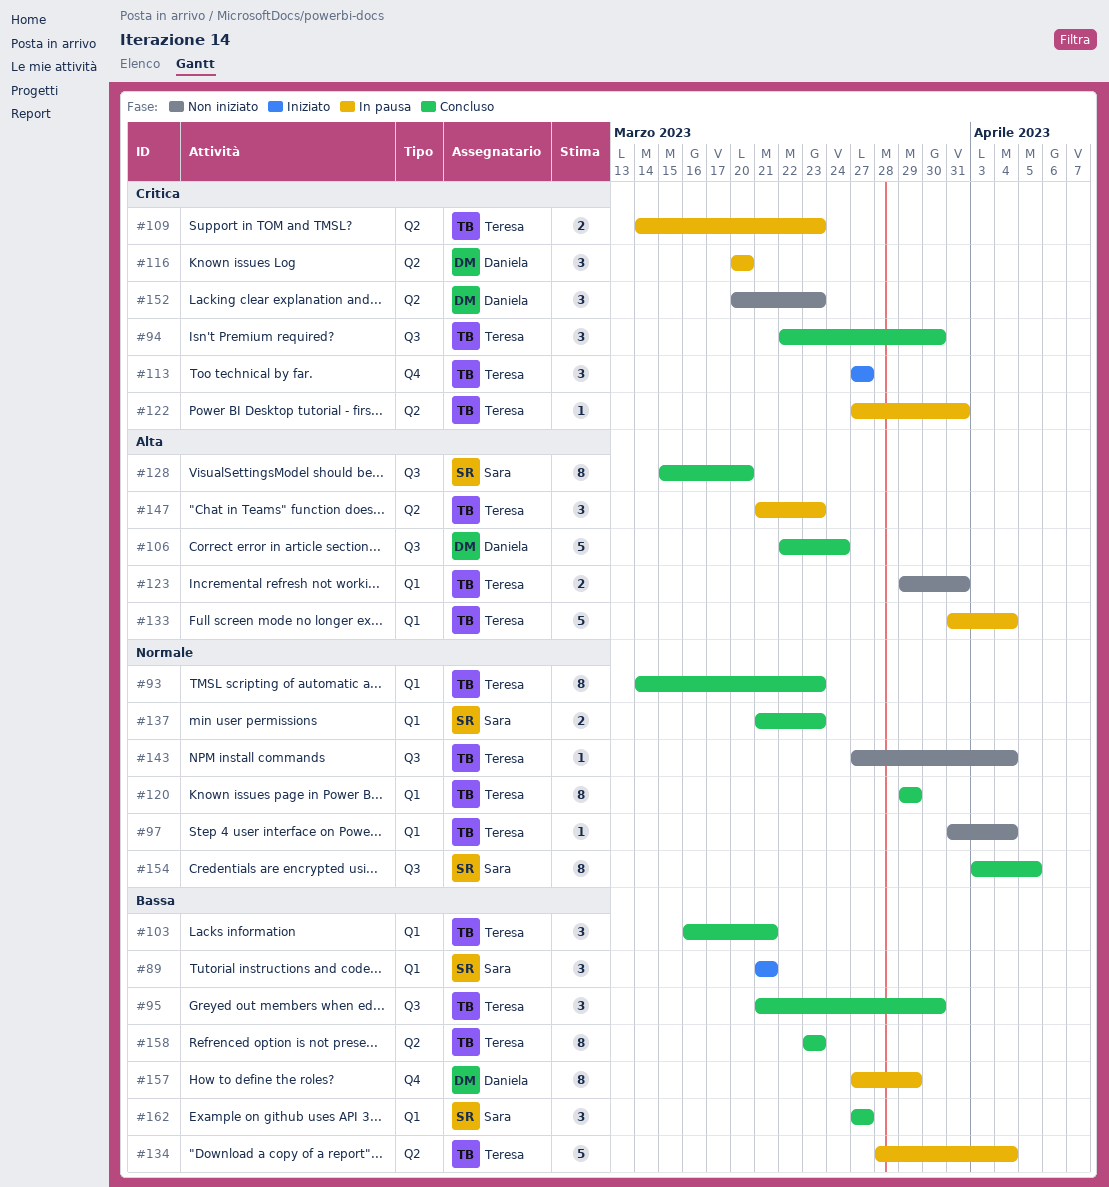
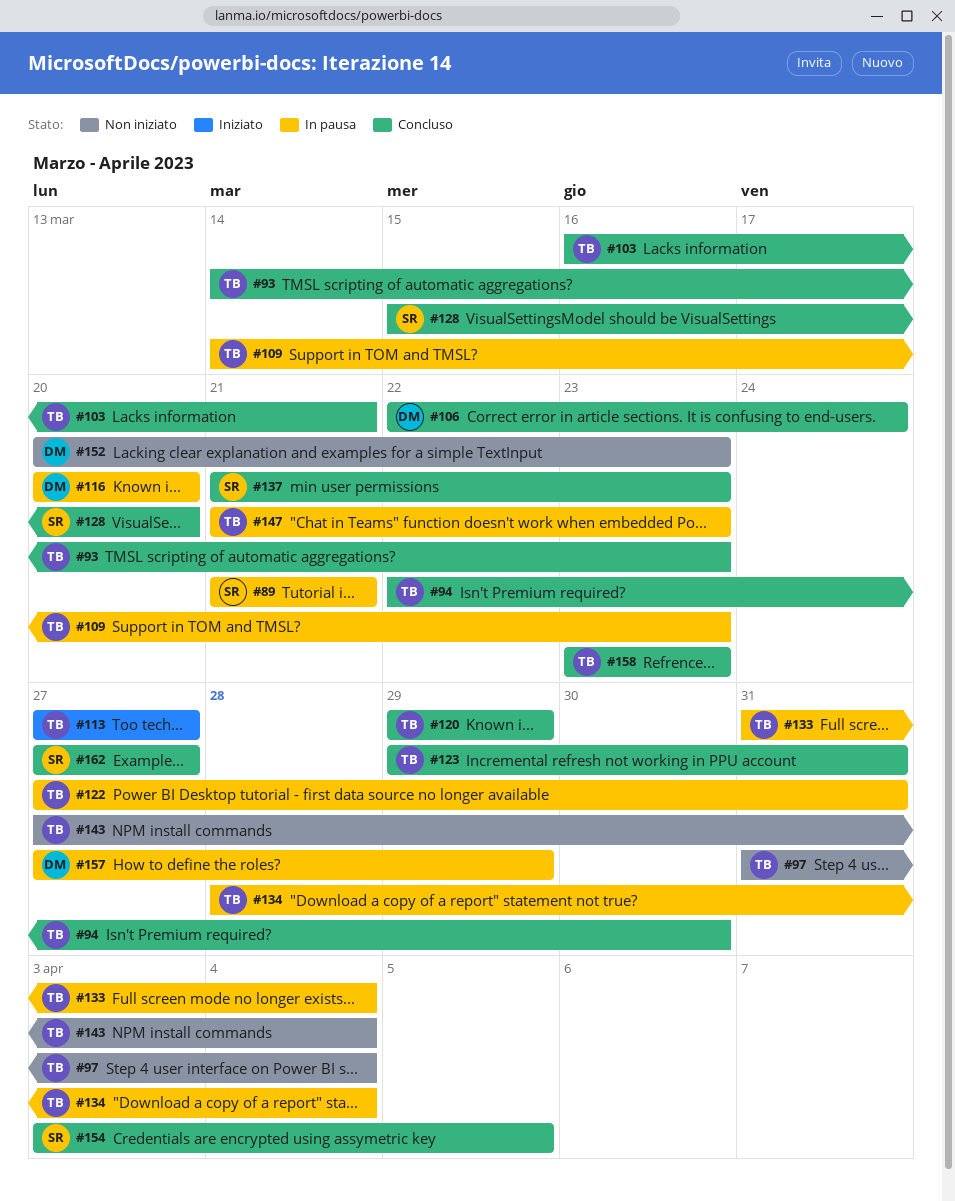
#89, status: Iniziato -> In pausa
#95: present -> none
#123, status: Non iniziato -> Concluso

